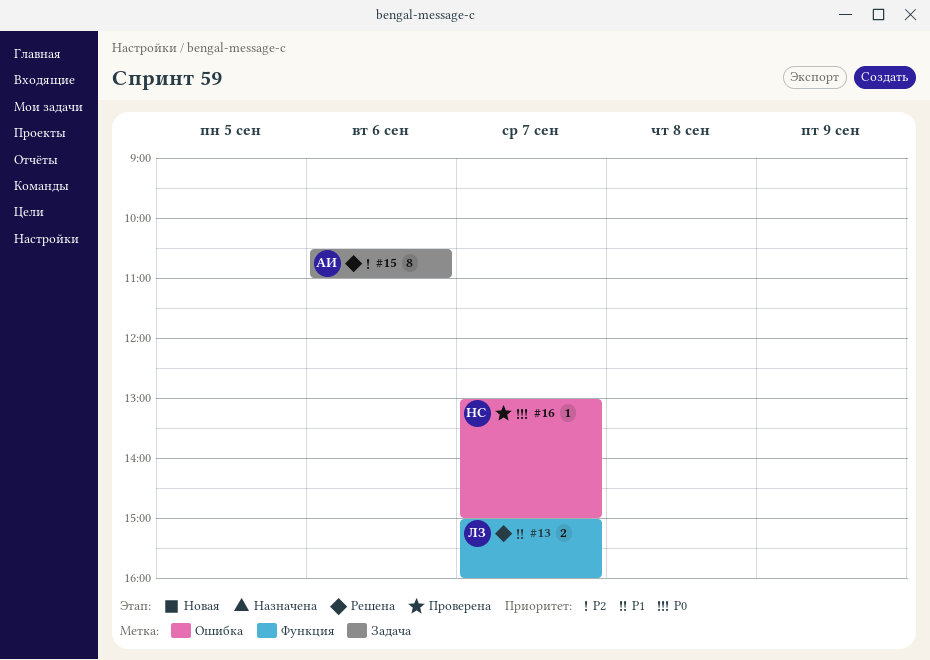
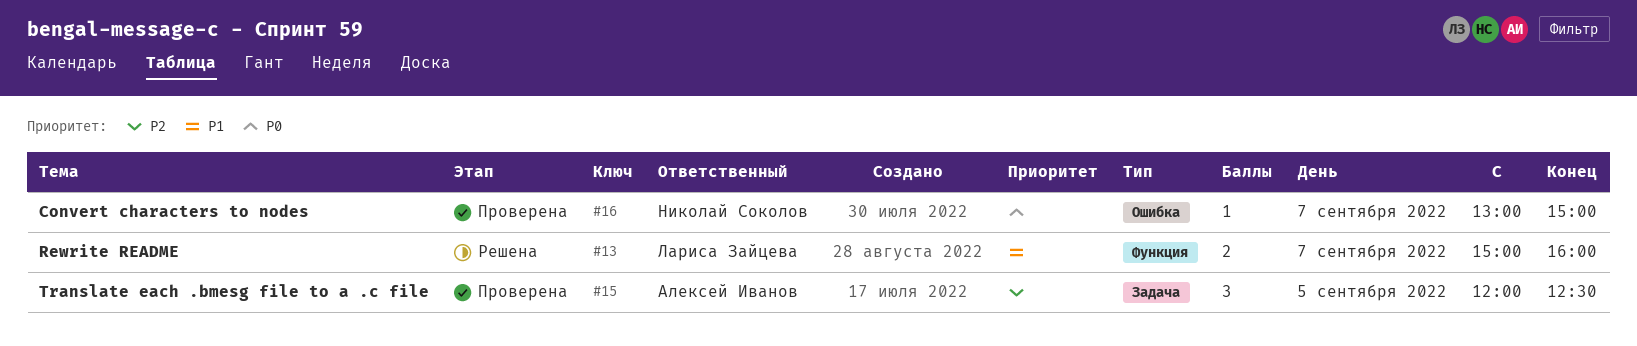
#15, status: Решена -> Проверена
#15, estimate: 8 -> 3
#15, day: Sep 6 -> Sep 5
#15, begins: 10:30 -> 12:00
#15, ends: 11:00 -> 12:30

